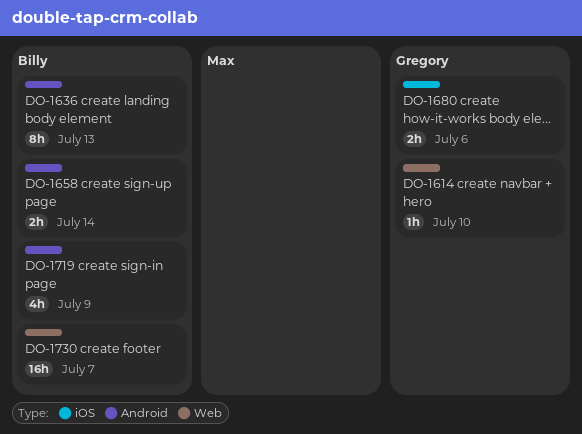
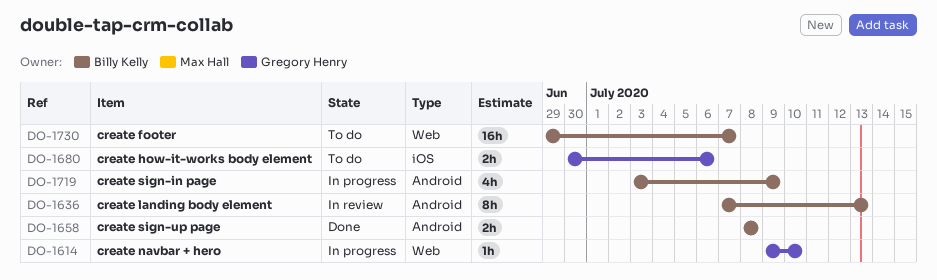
DO-1658, due: Jul 14 -> Jul 8

